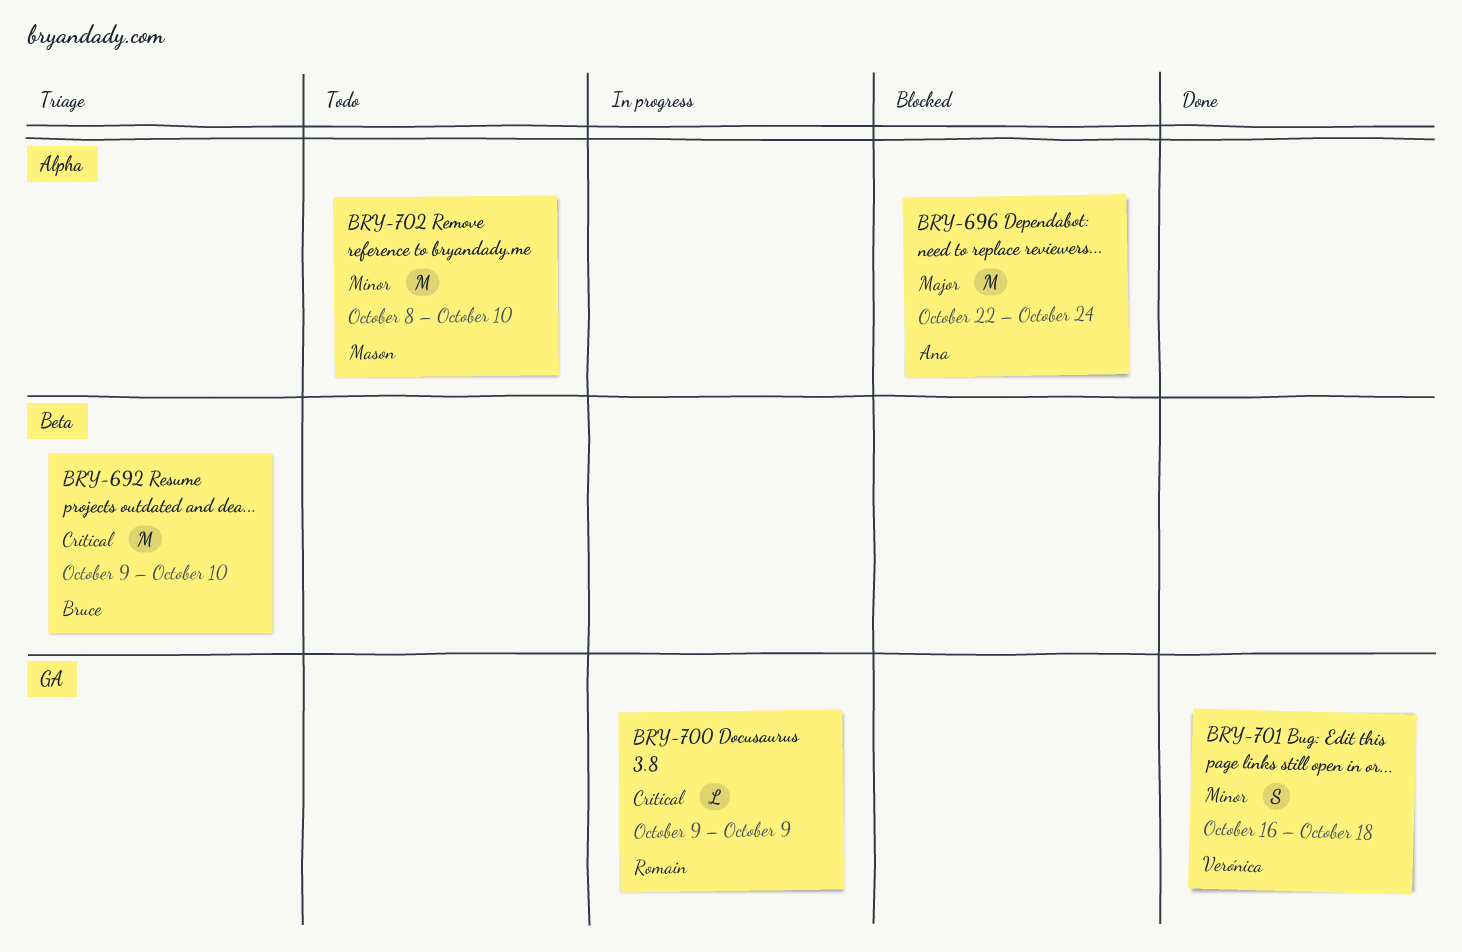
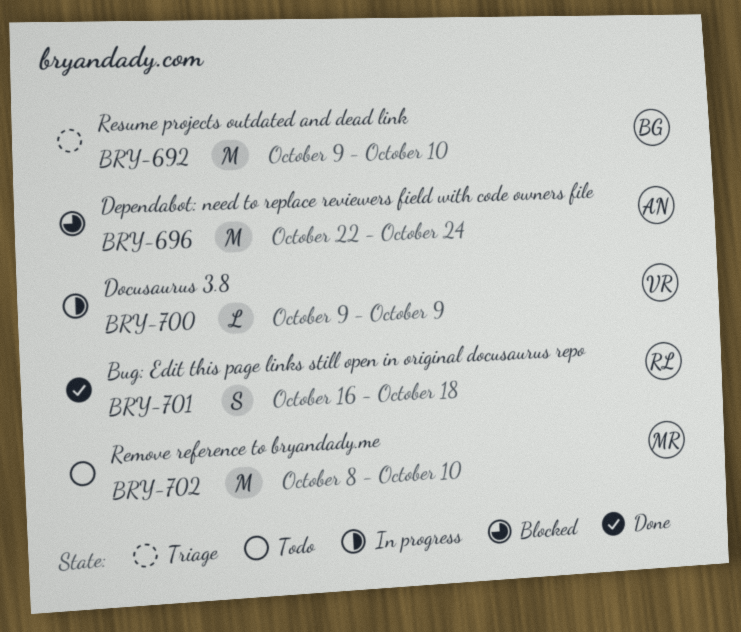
BRY-700, owner: Romain -> Verónica
BRY-701, owner: Verónica -> Romain

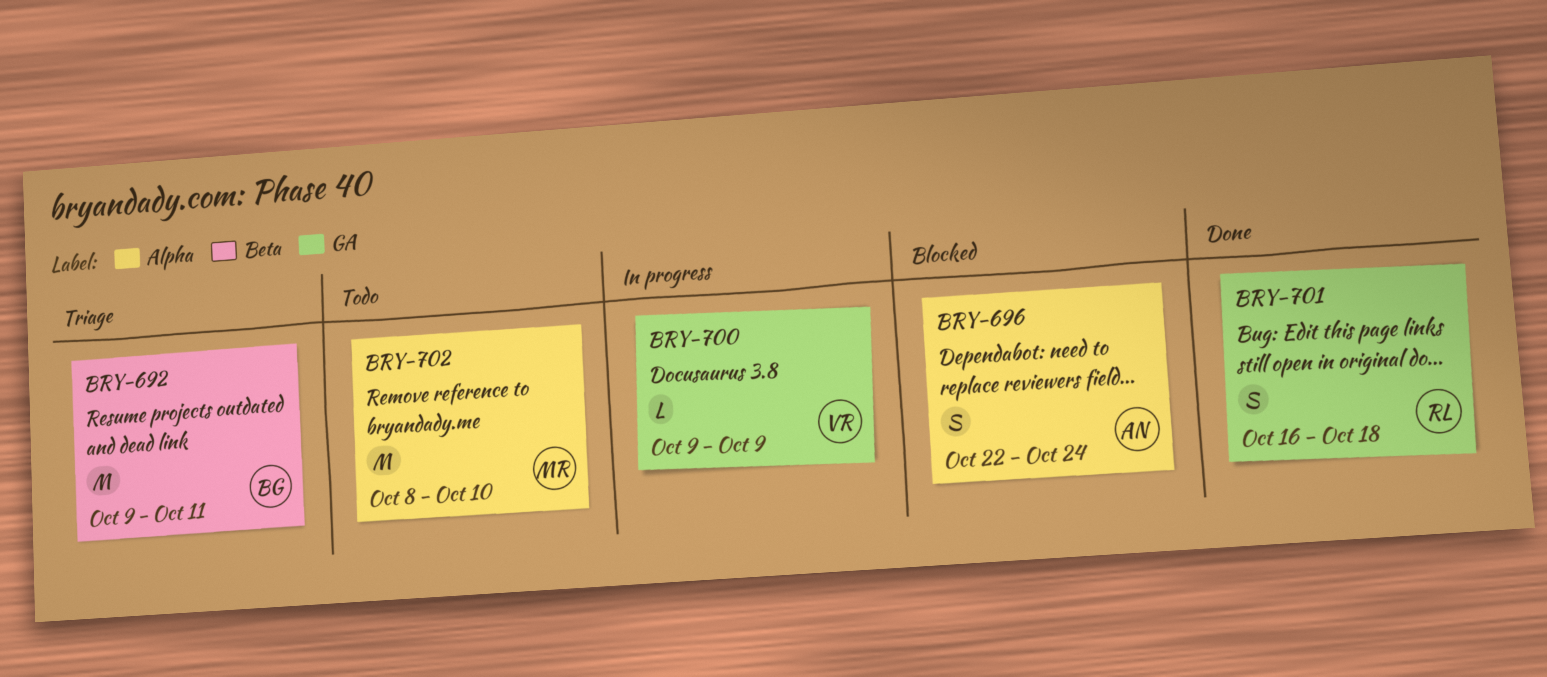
BRY-692, due: Oct 10 -> Oct 11
BRY-696, estimate: M -> S

